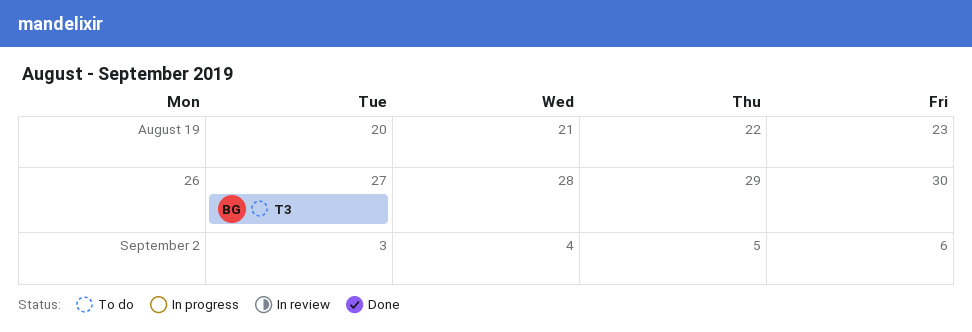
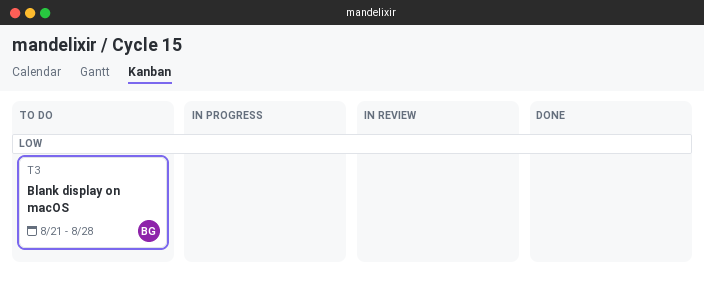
T3, start: Aug 27 -> Aug 21
T3, due: Aug 27 -> Aug 28

